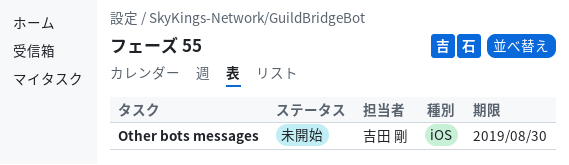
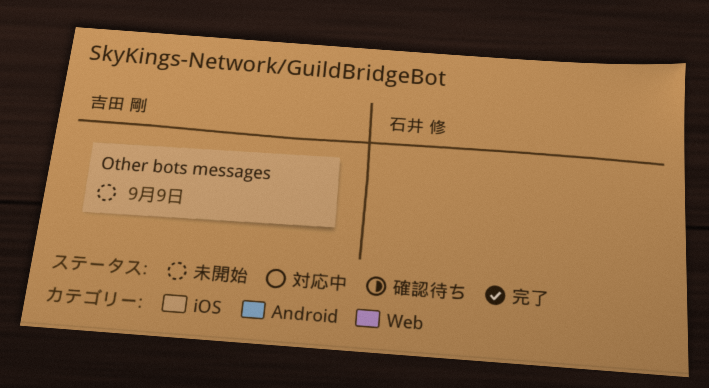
Other bots messages, due: Aug 30 -> Sep 9

